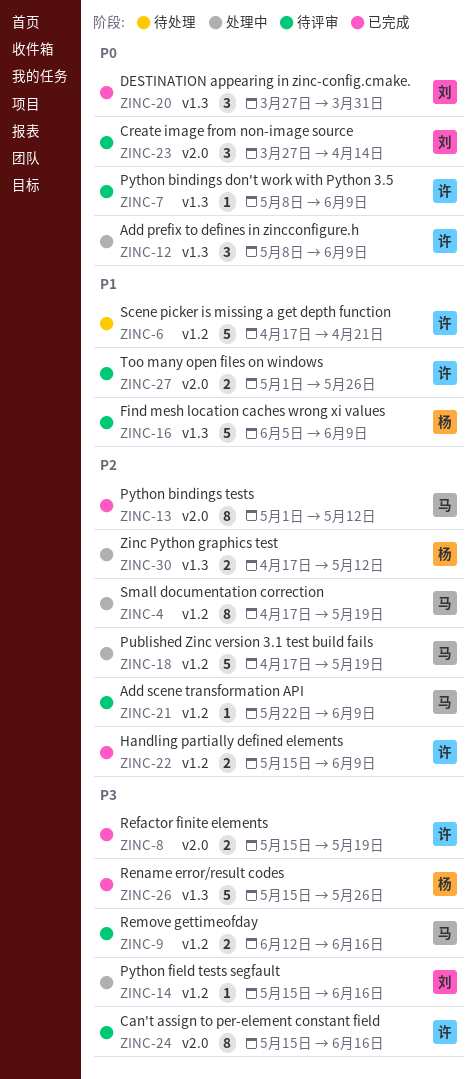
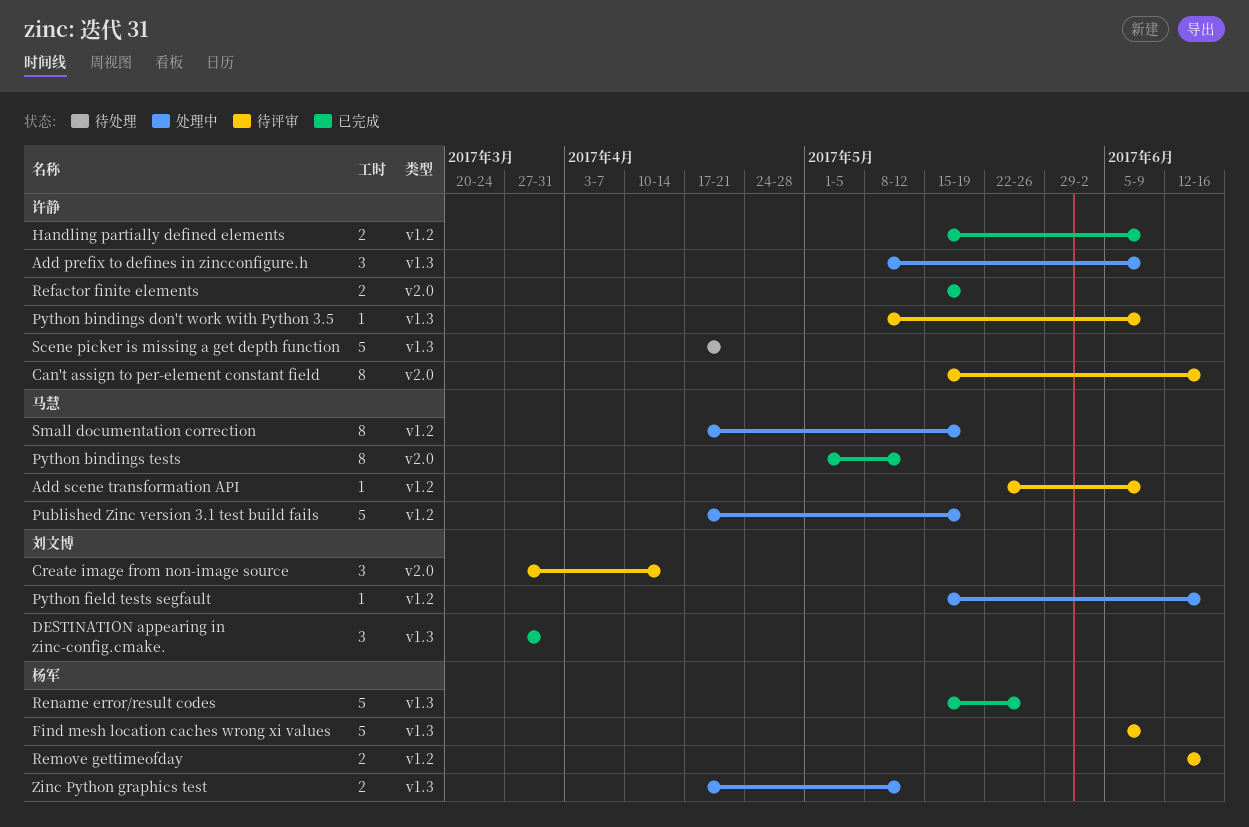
Remove gettimeofday, owner: 马慧 -> 杨军
Scene picker is missing a get depth function, label: v1.2 -> v1.3
Too many open files on windows: present -> none

